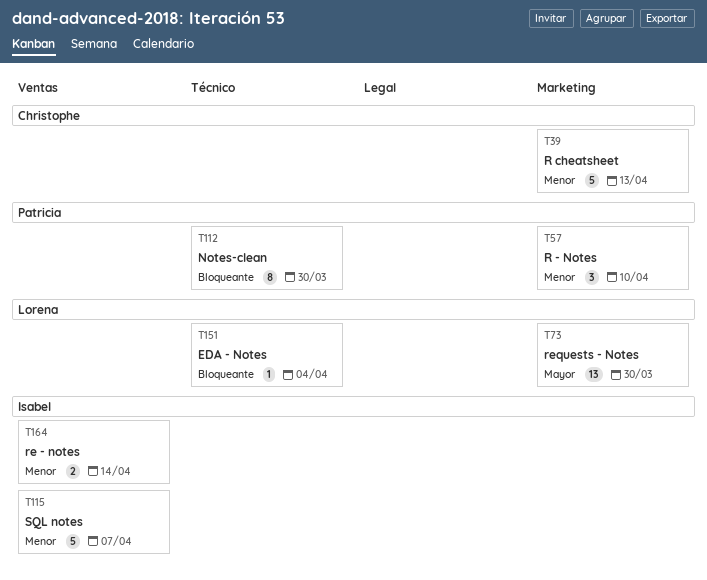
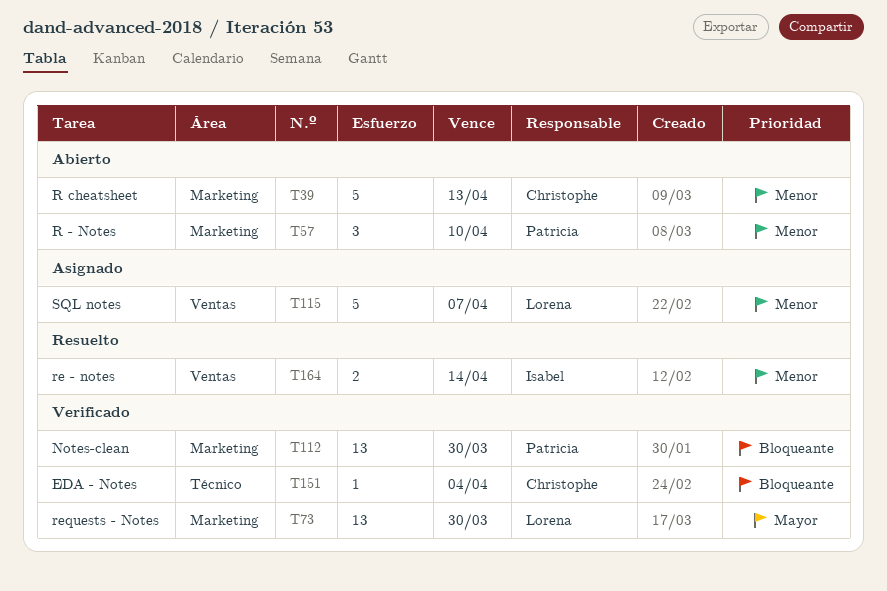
T112, label: Técnico -> Marketing
T112, estimate: 8 -> 13
T115, owner: Isabel -> Lorena
T151, owner: Lorena -> Christophe

